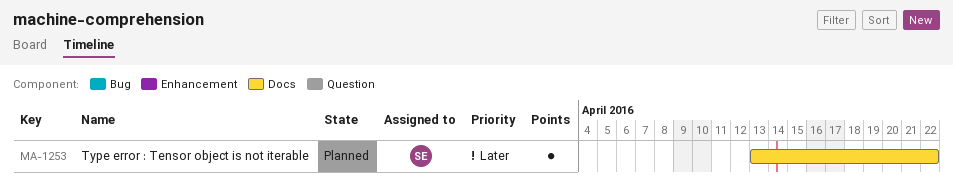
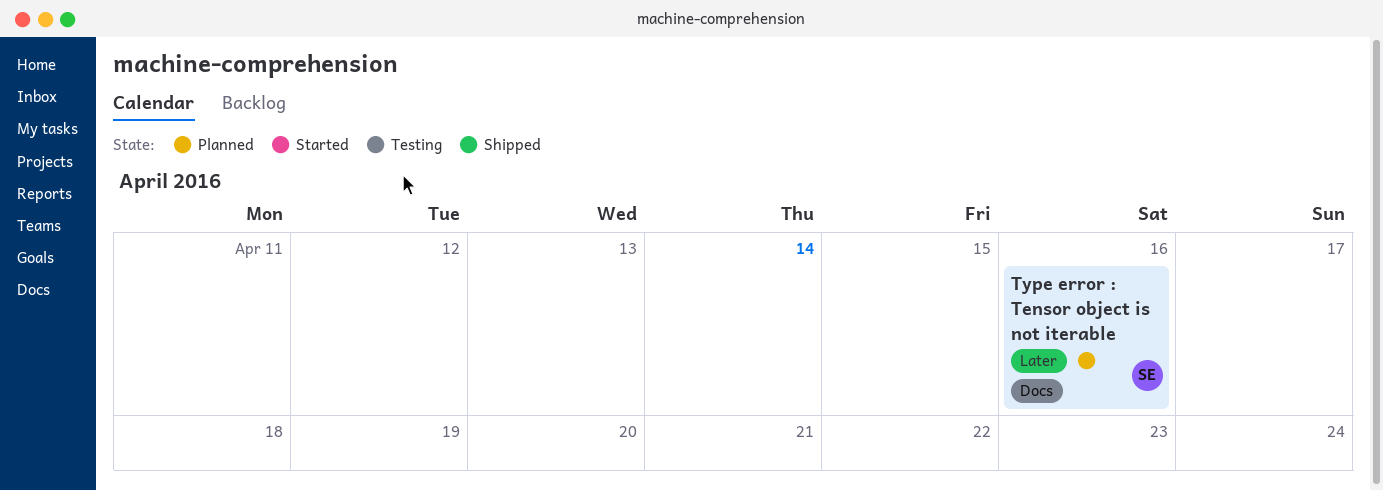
Type error : Tensor object is not iterable, due: Apr 22 -> Apr 16

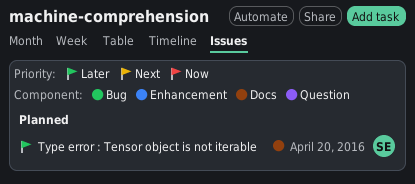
Type error : Tensor object is not iterable, due: Apr 16 -> Apr 20

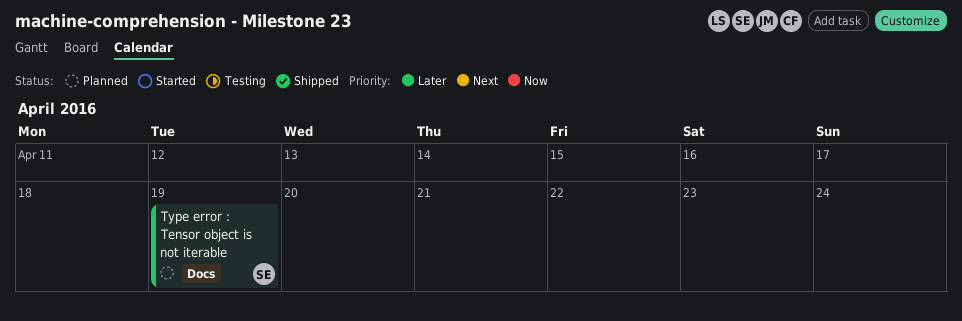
Type error : Tensor object is not iterable, due: Apr 20 -> Apr 19

